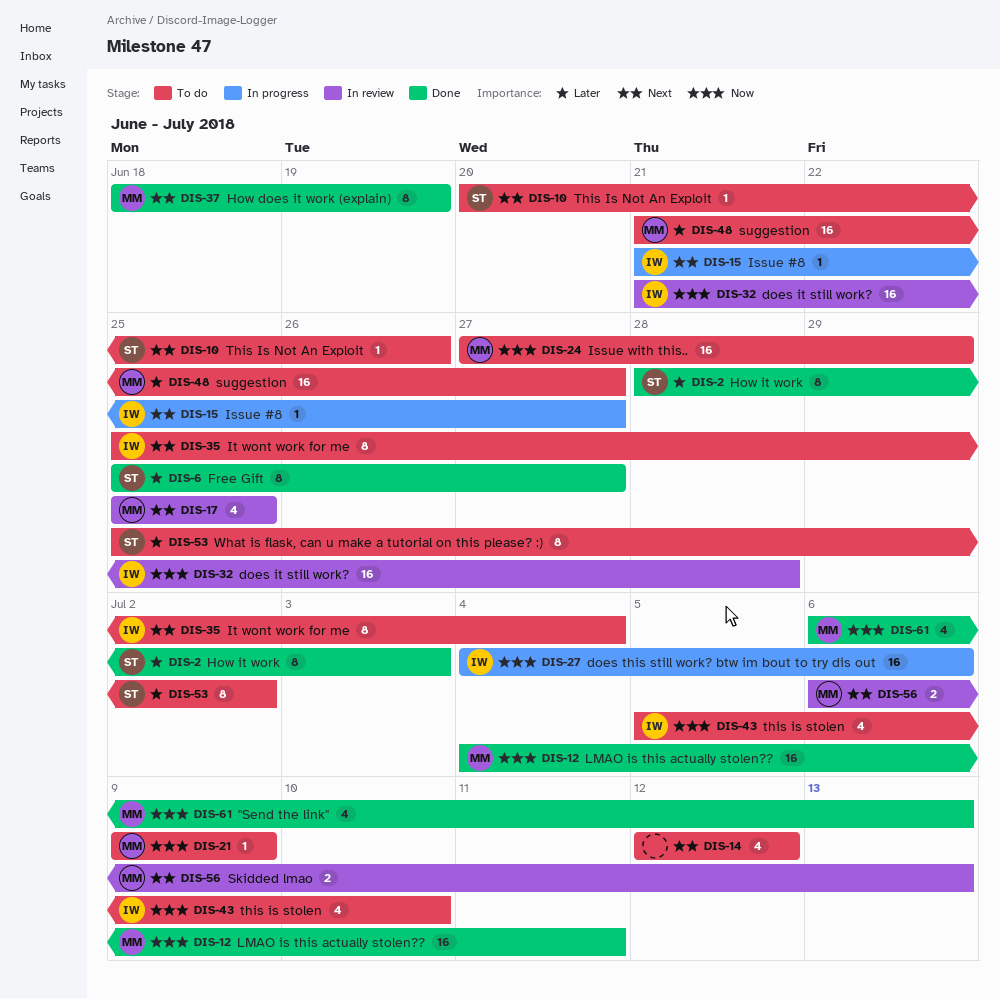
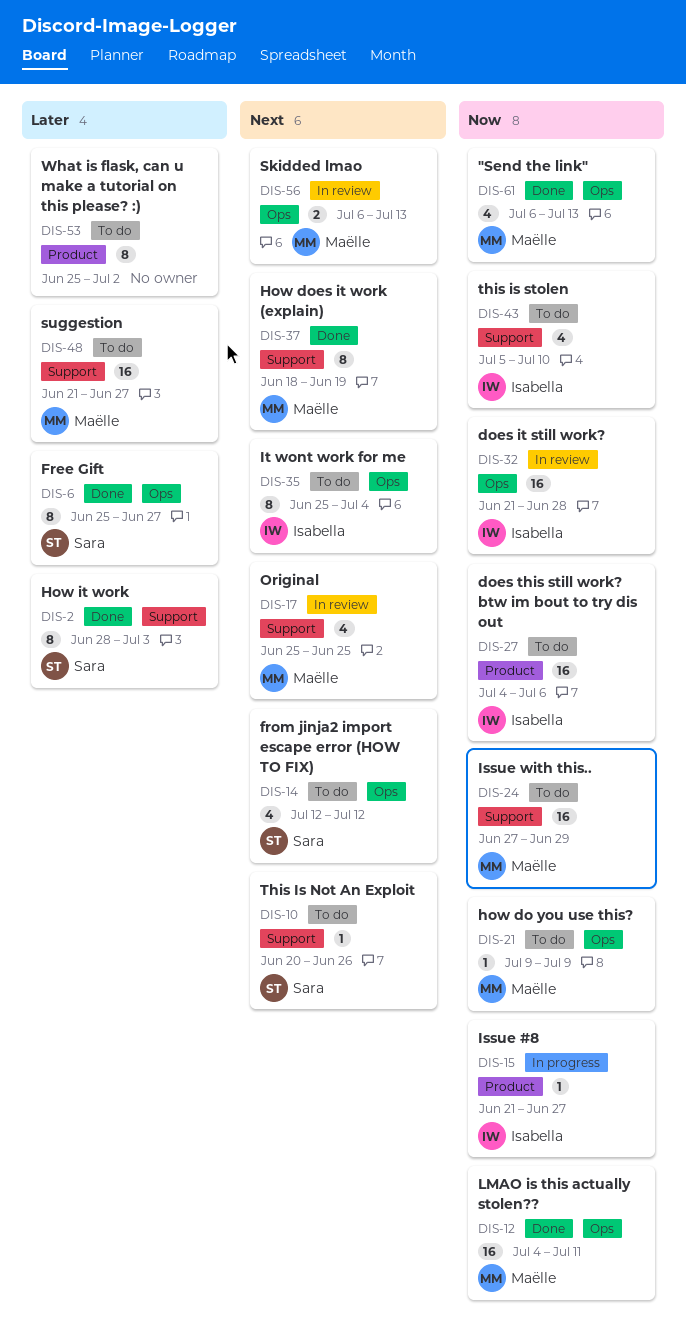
DIS-14, owner: none -> Sara
DIS-15, priority: Next -> Now
DIS-27, status: In progress -> To do
DIS-53, owner: Sara -> none

